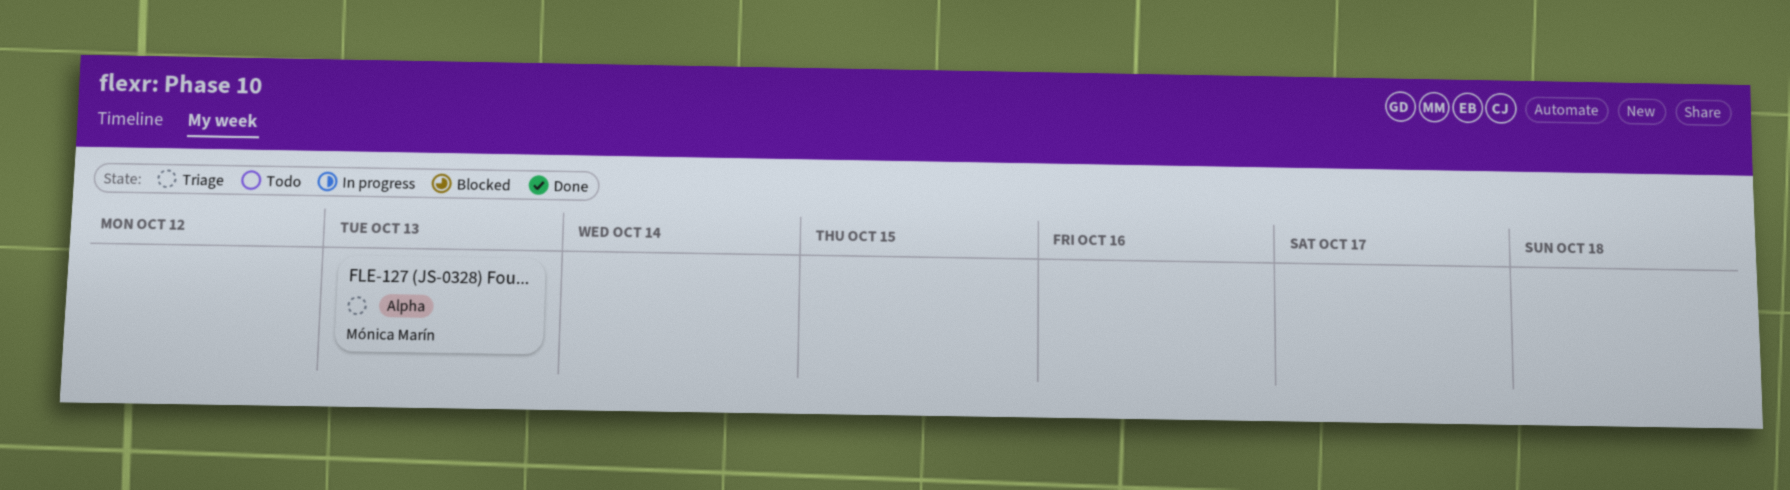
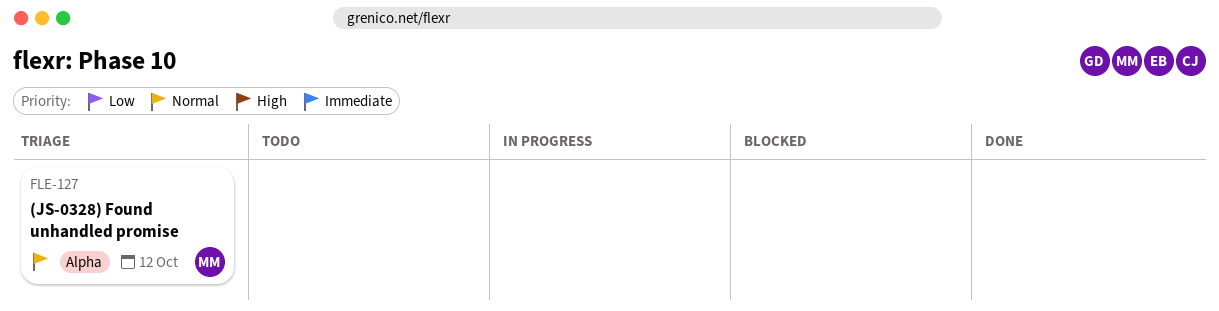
FLE-127, due: Oct 13 -> Oct 12

